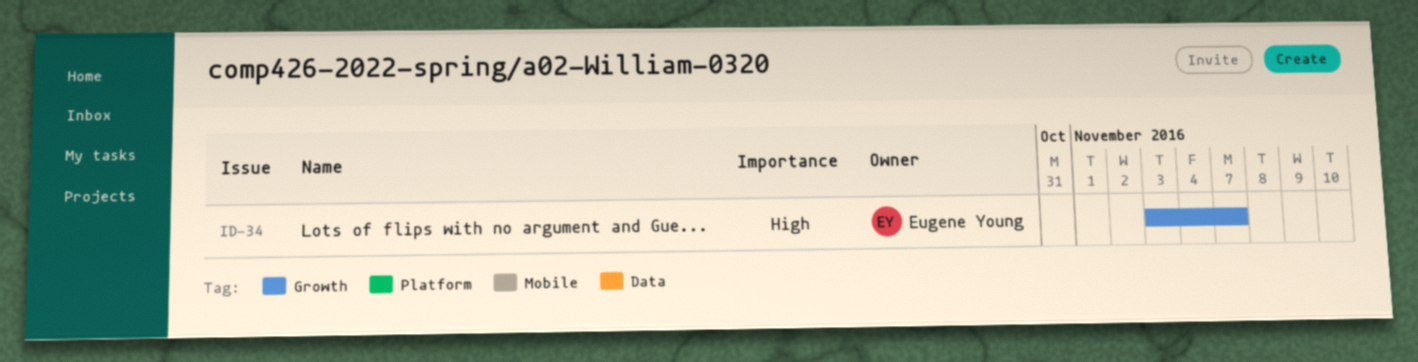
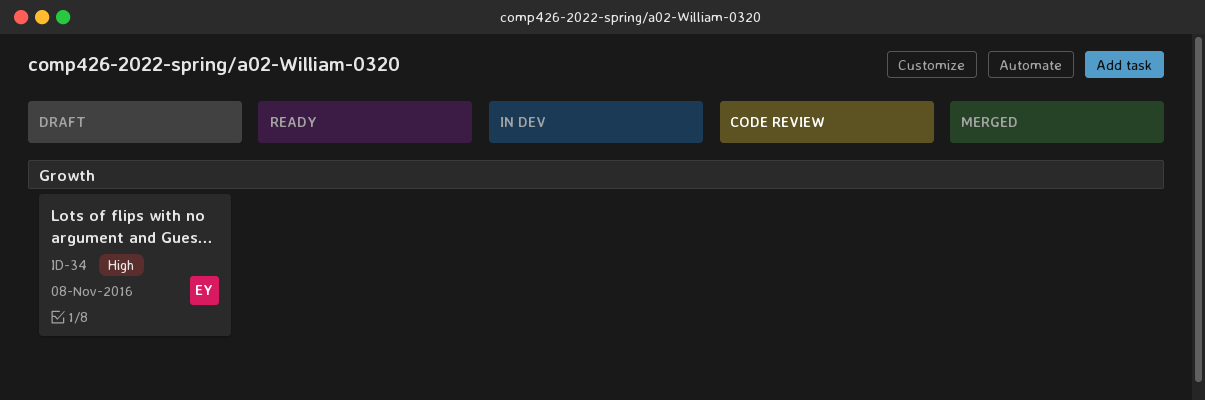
ID-34, due: Nov 7 -> Nov 8

